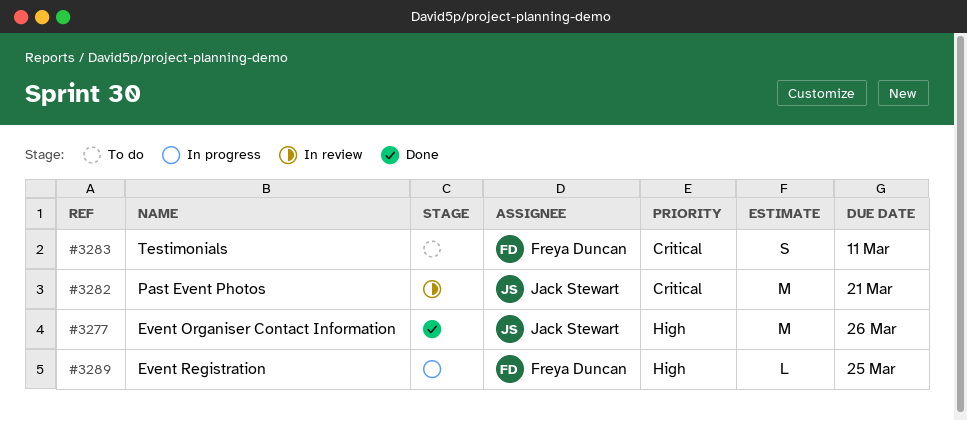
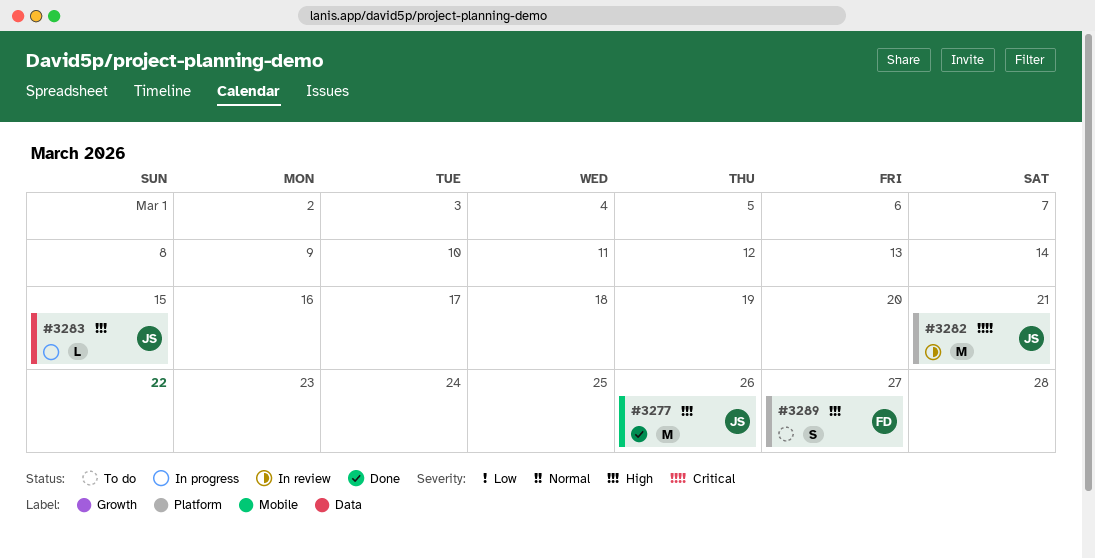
#3283, status: To do -> In progress
#3283, owner: Freya Duncan -> Jack Stewart
#3283, priority: Critical -> High
#3283, estimate: S -> L
#3283, due: Mar 11 -> Mar 15
#3289, status: In progress -> To do
#3289, estimate: L -> S
#3289, due: Mar 25 -> Mar 27

